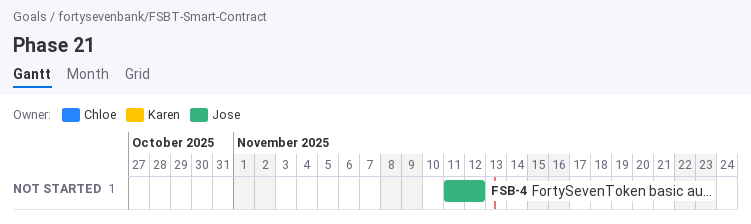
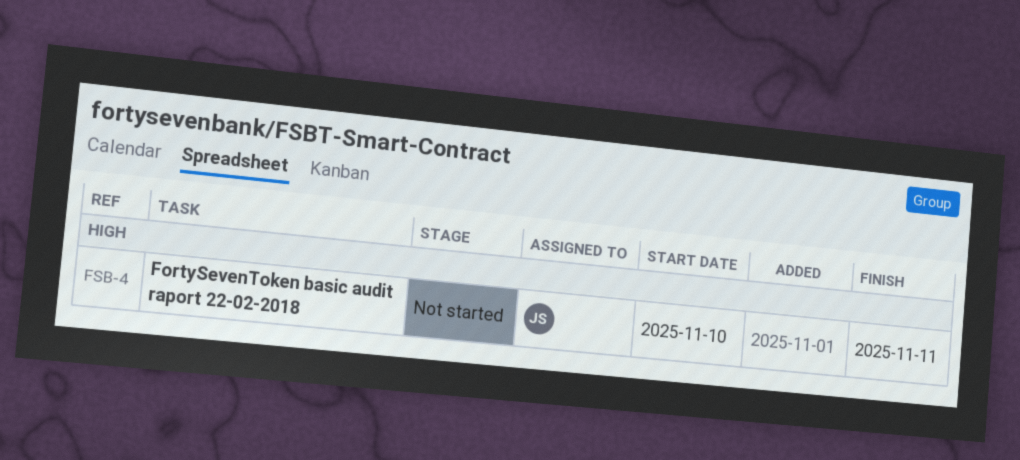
FSB-4, start: Nov 11 -> Nov 10
FSB-4, due: Nov 12 -> Nov 11

